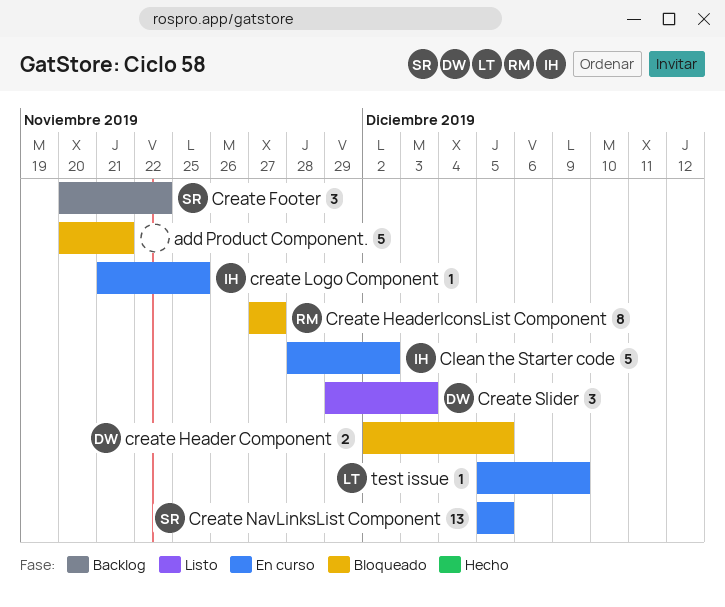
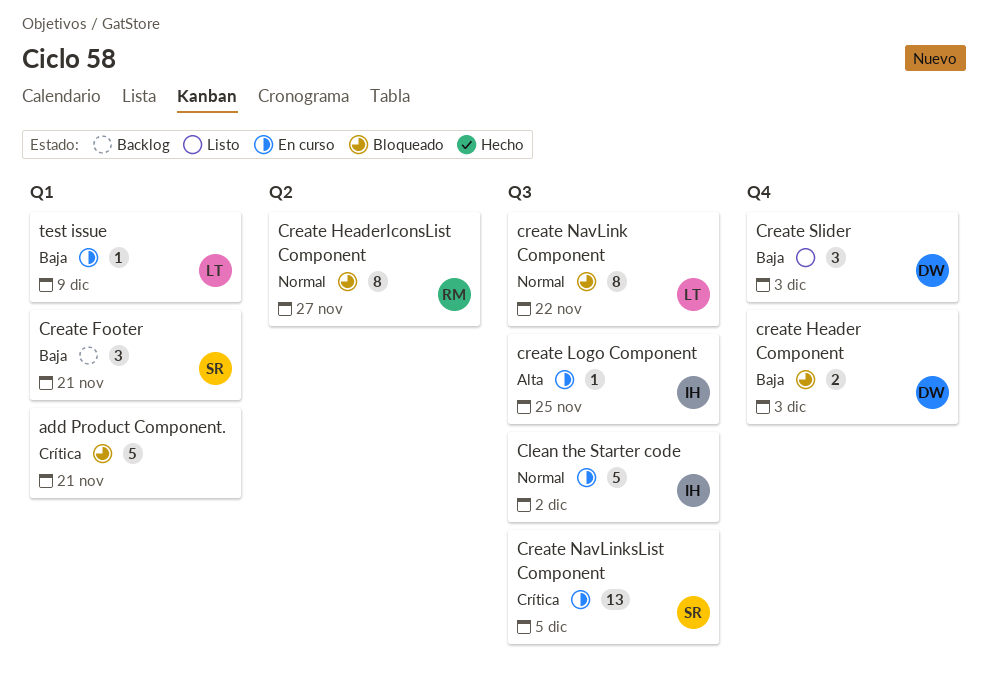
Create Footer, due: Nov 22 -> Nov 21
create Header Component, due: Dec 5 -> Dec 3
create NavLink Component: none -> present

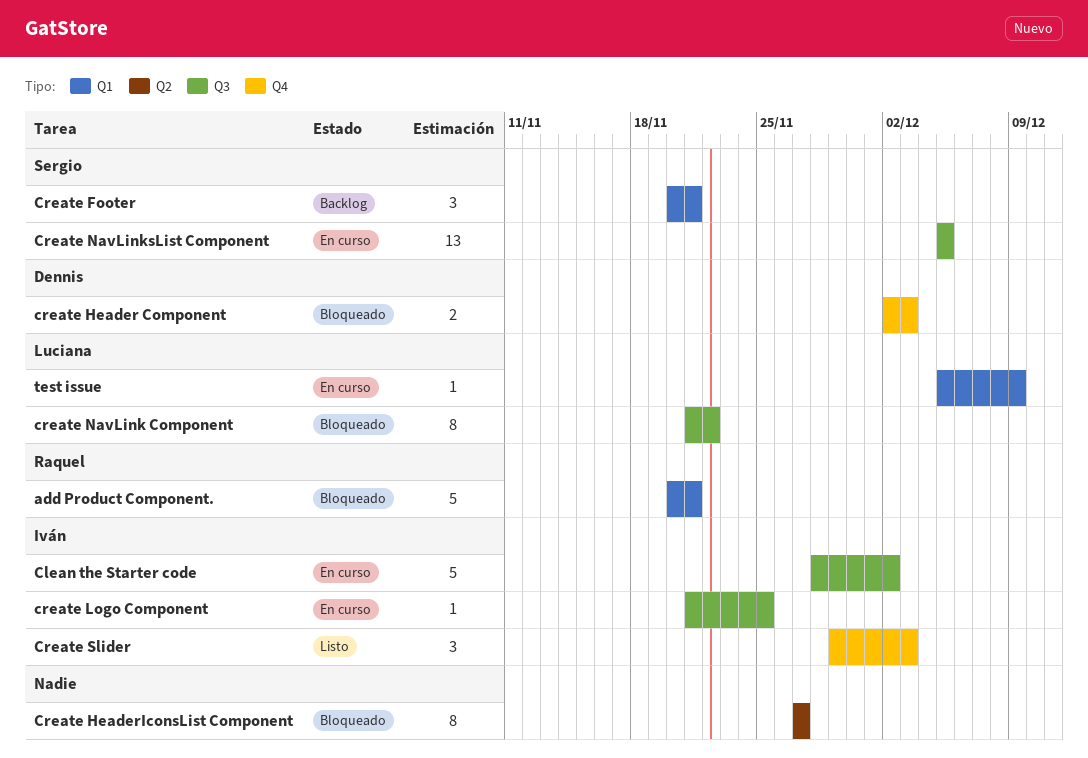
add Product Component., owner: none -> Raquel
Create HeaderIconsList Component, owner: Raquel -> none
Create Slider, owner: Dennis -> Iván

